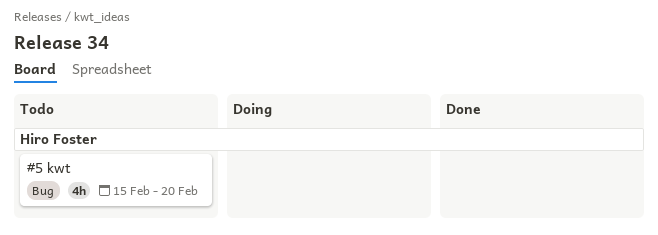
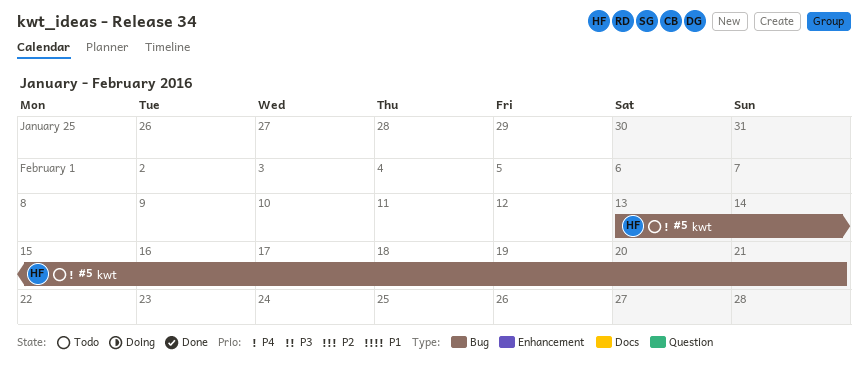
#5, start: Feb 15 -> Feb 13
#5, due: Feb 20 -> Feb 21

